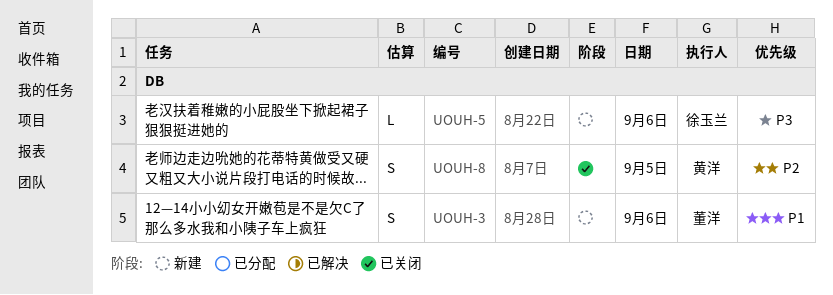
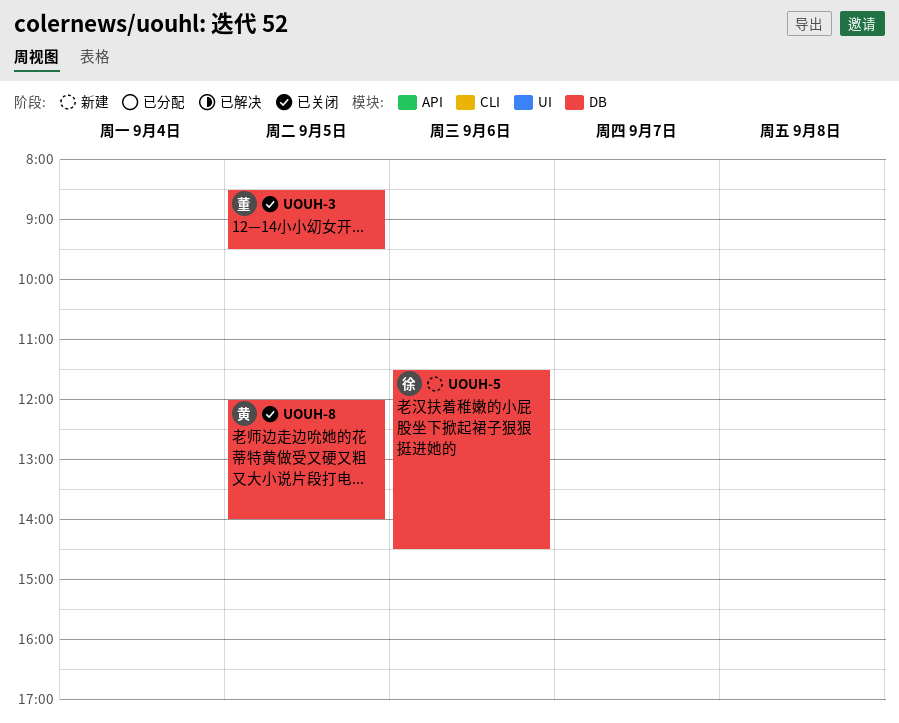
UOUH-3, status: 新建 -> 已关闭
UOUH-3, day: Sep 6 -> Sep 5

